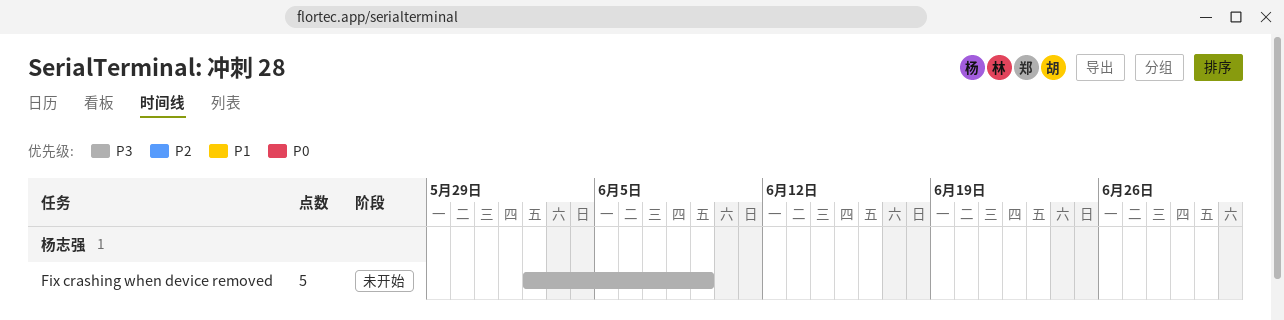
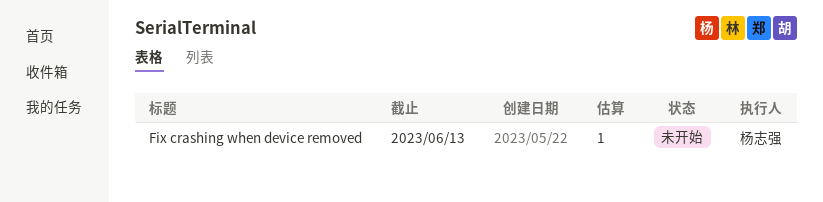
Fix crashing when device removed, estimate: 5 -> 1
Fix crashing when device removed, due: Jun 9 -> Jun 13

